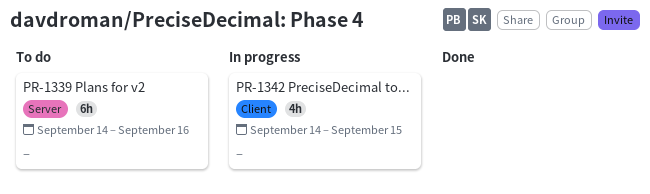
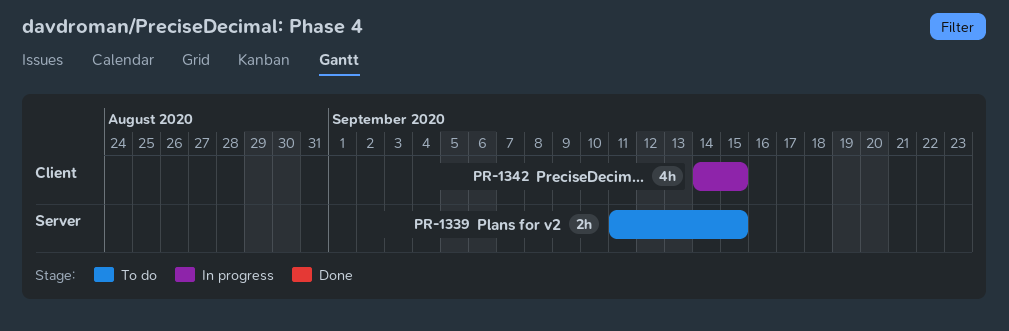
PR-1339, estimate: 6h -> 2h
PR-1339, start: Sep 14 -> Sep 11
PR-1339, due: Sep 16 -> Sep 15

